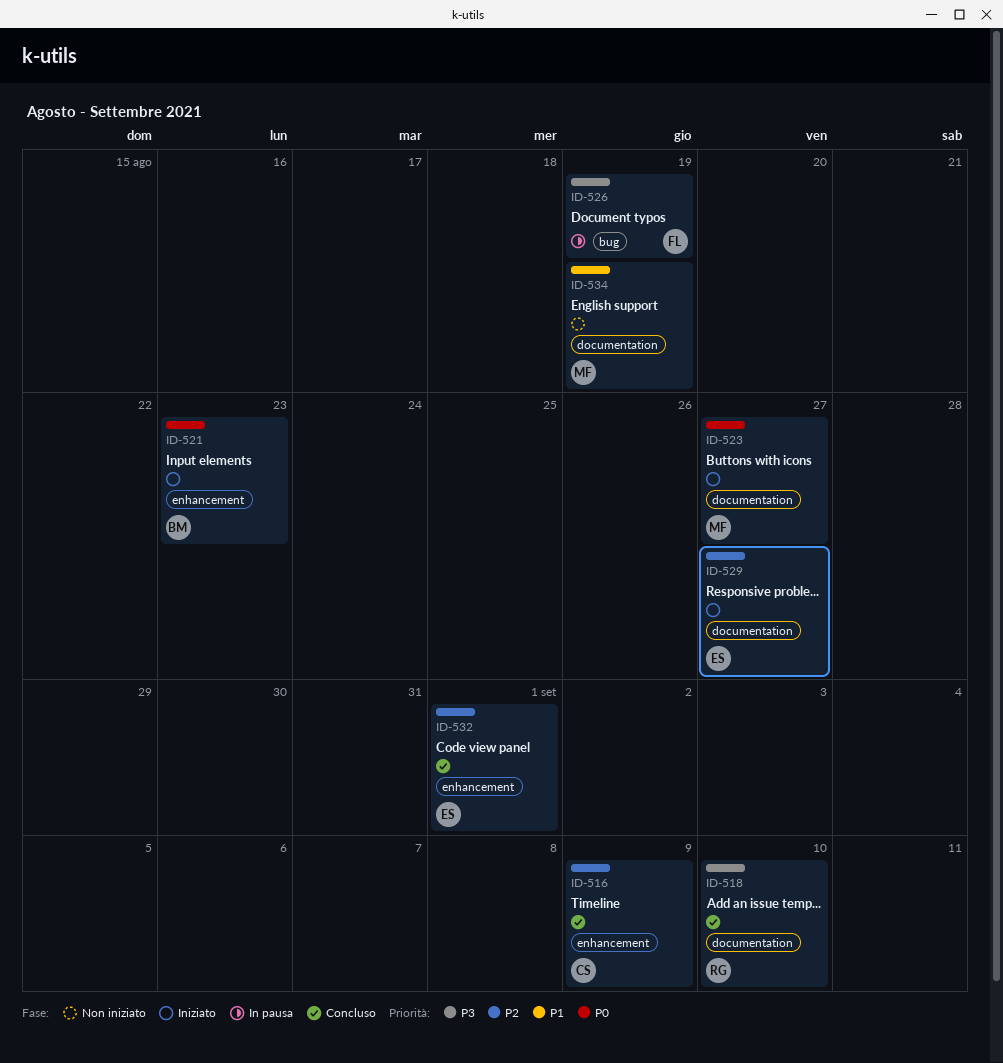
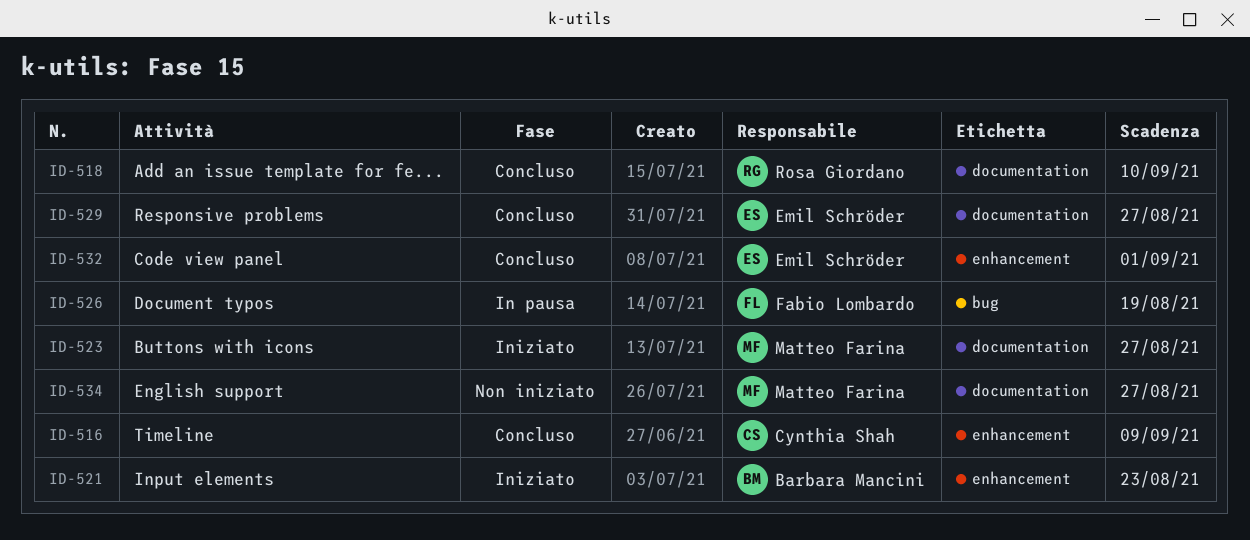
ID-529, status: Iniziato -> Concluso
ID-534, due: Aug 19 -> Aug 27

